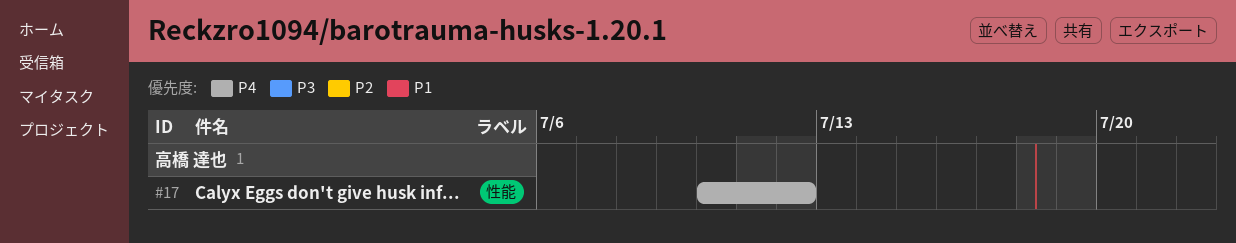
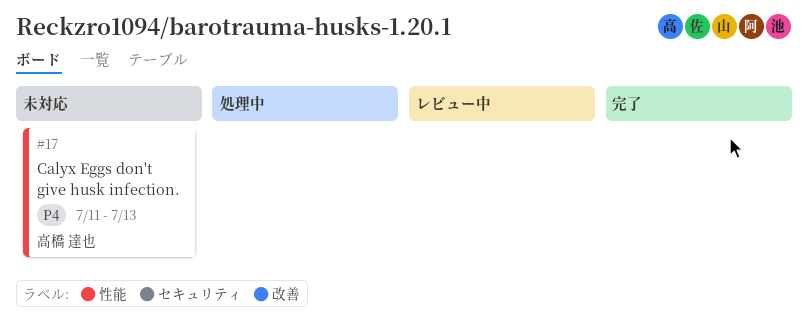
#17, start: Jul 10 -> Jul 11
#17, due: Jul 12 -> Jul 13

